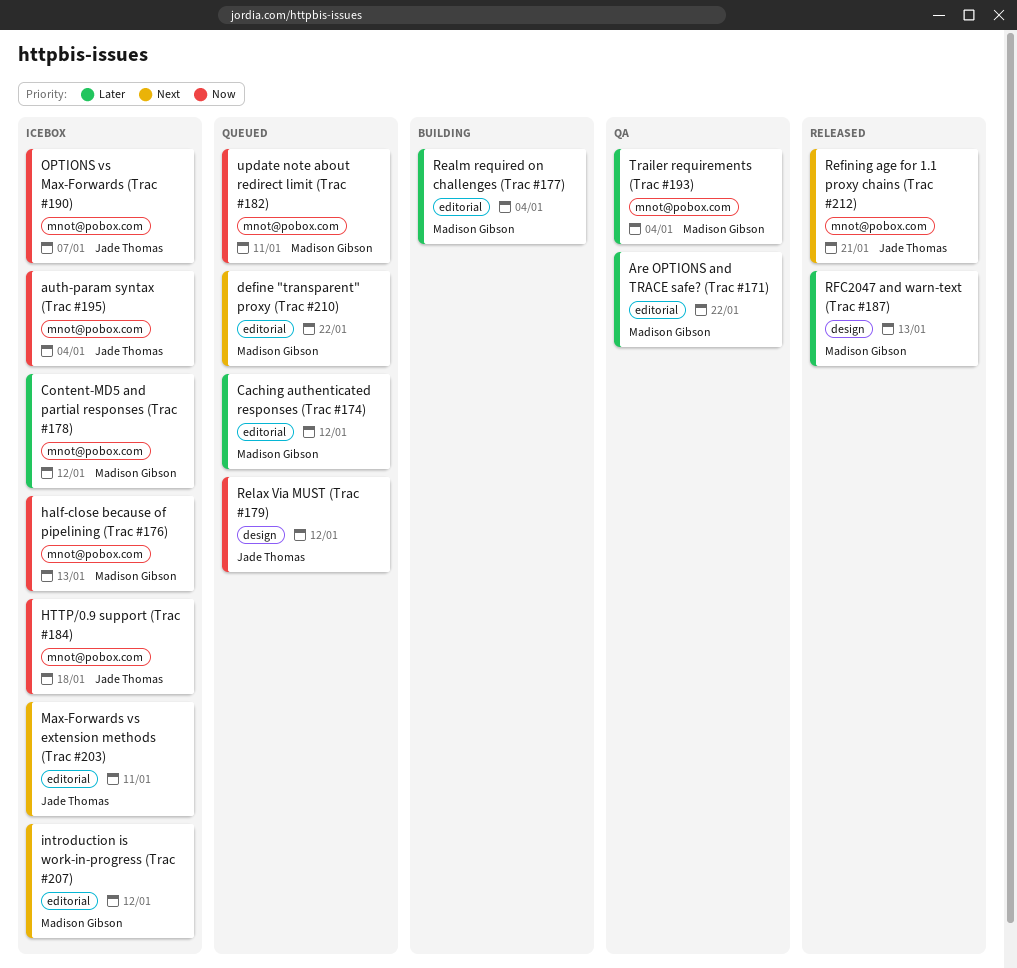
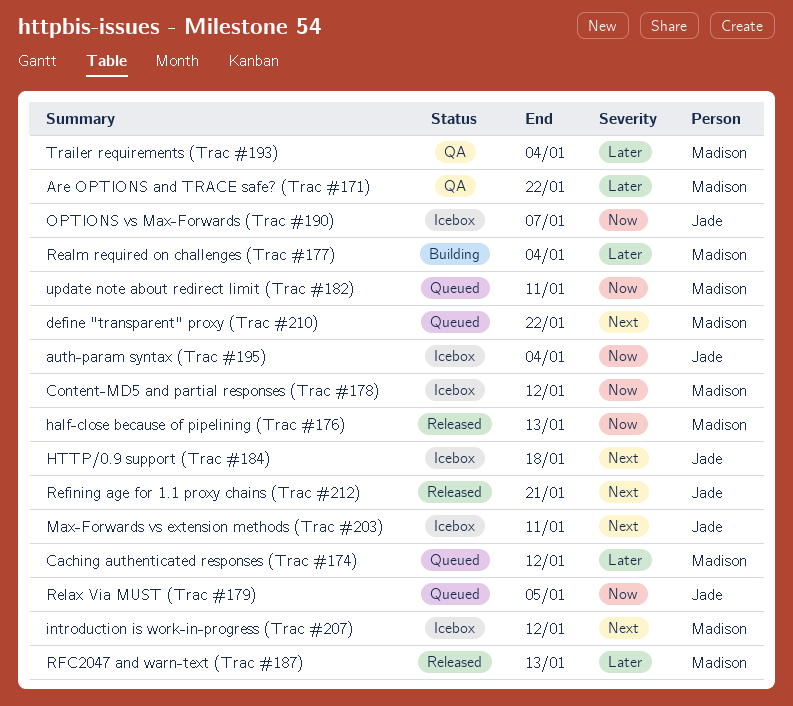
Content-MD5 and partial responses (Trac #178), priority: Later -> Now
half-close because of pipelining (Trac #176), status: Icebox -> Released
HTTP/0.9 support (Trac #184), priority: Now -> Next
Relax Via MUST (Trac #179), due: Jan 12 -> Jan 5

